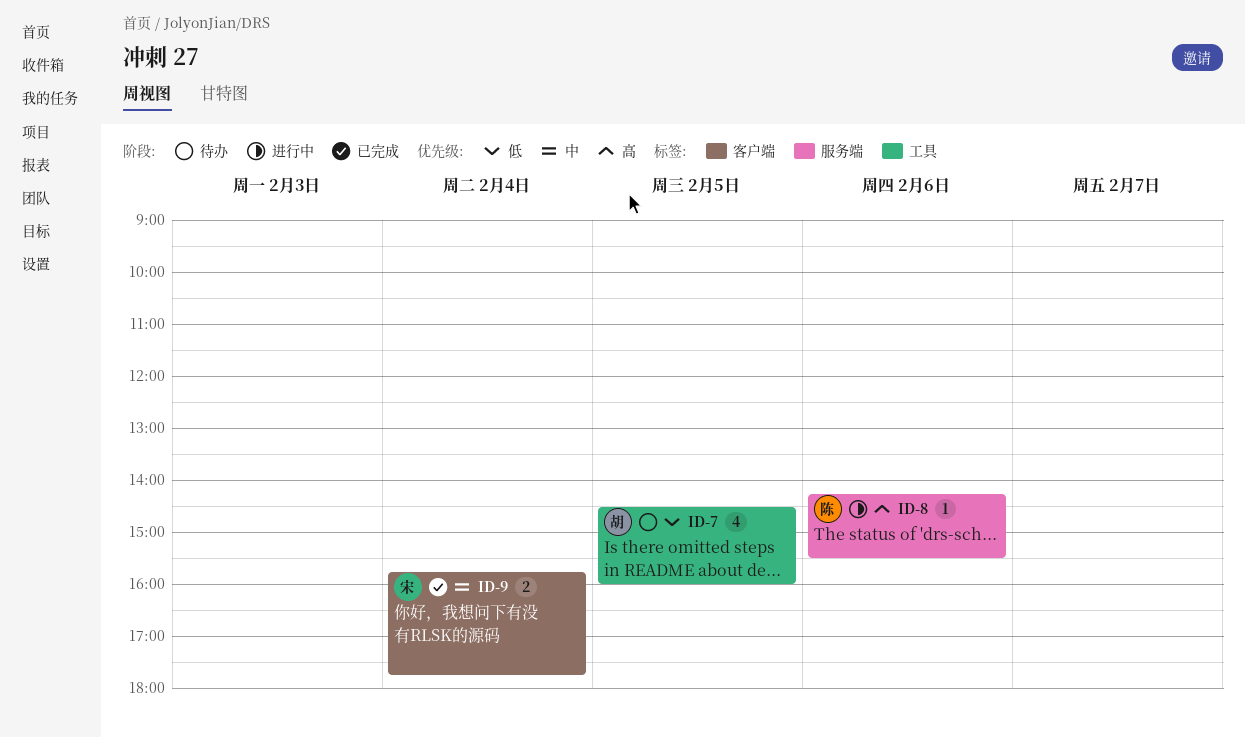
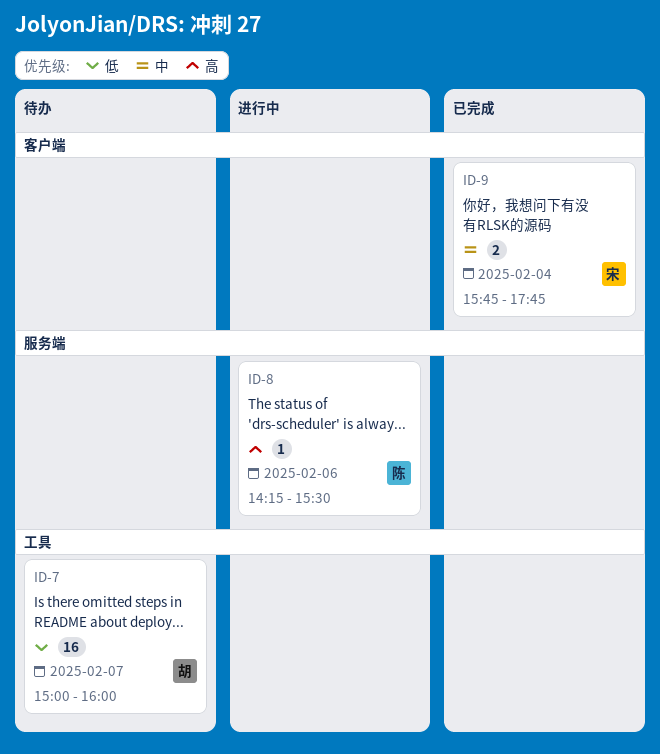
ID-7, estimate: 4 -> 16
ID-7, day: Feb 5 -> Feb 7
ID-7, begins: 14:30 -> 15:00

